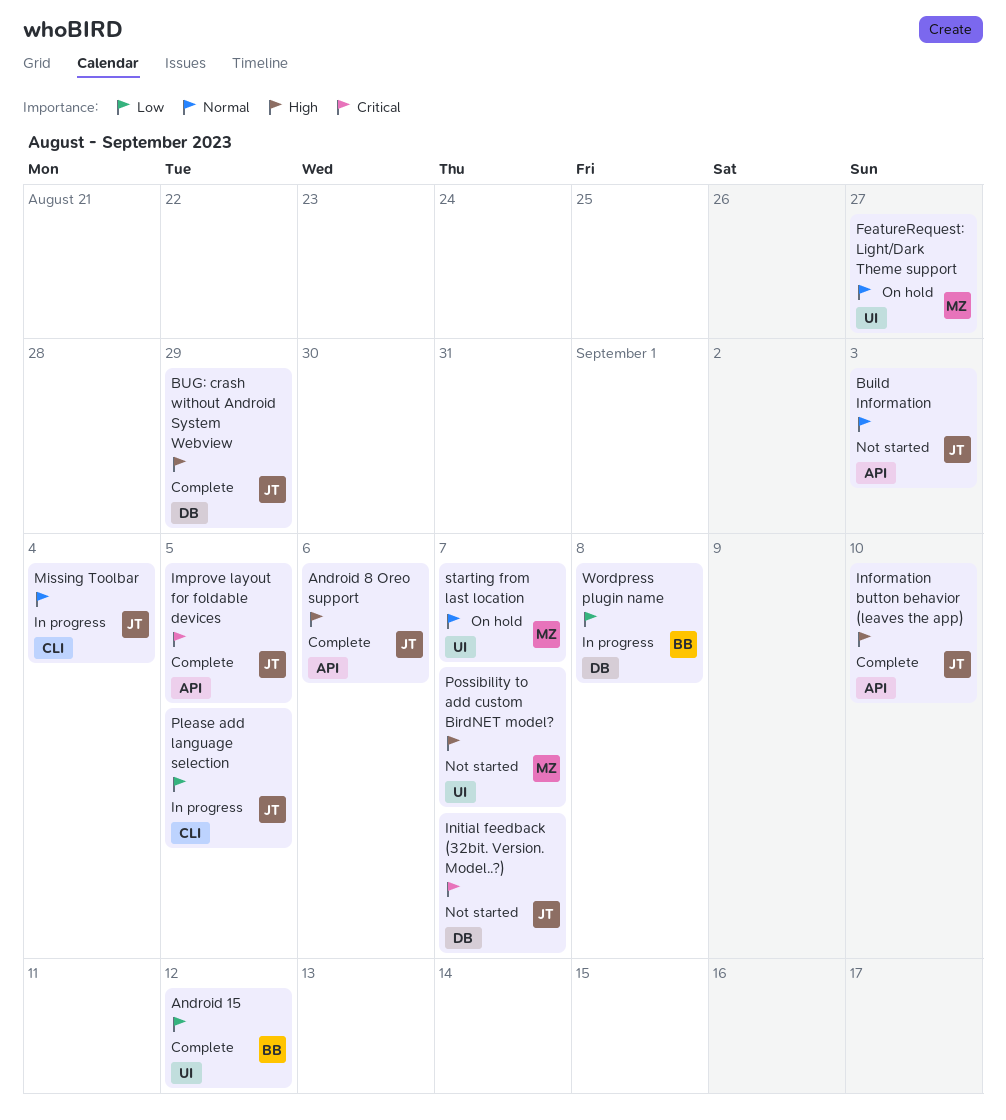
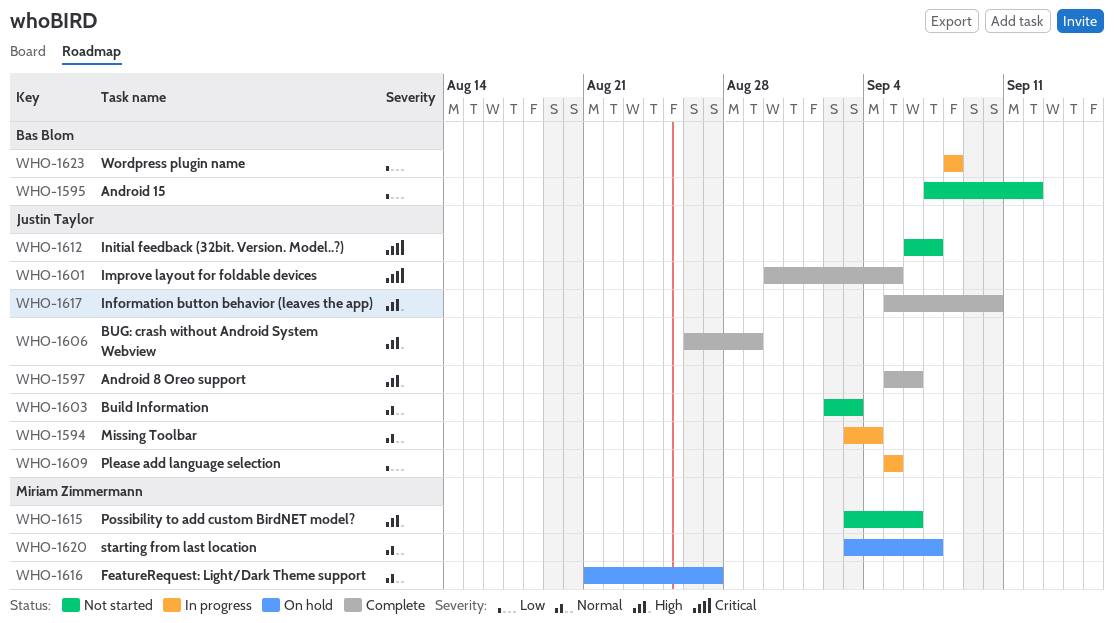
Android 15, status: Complete -> Not started
Possibility to add custom BirdNET model?, due: Sep 7 -> Sep 6

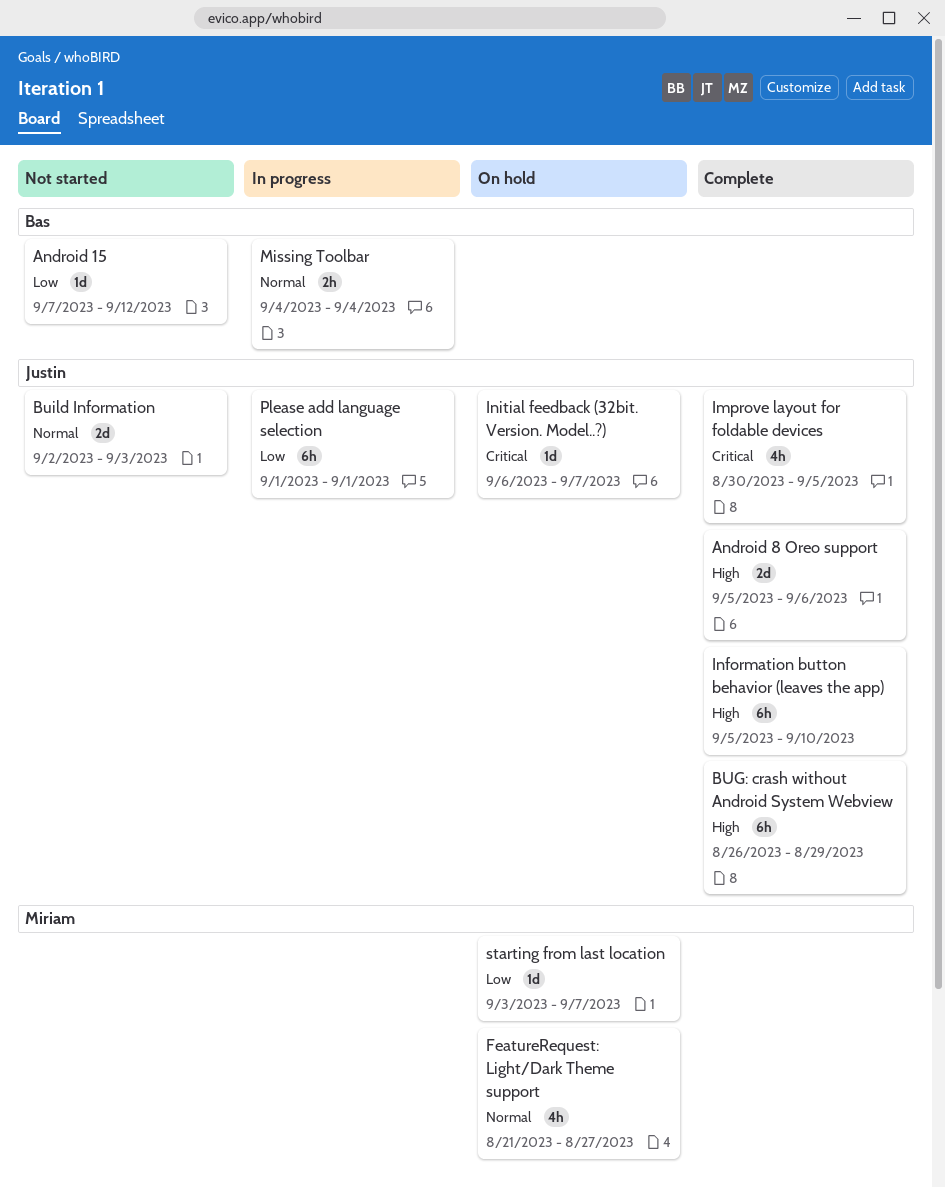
Initial feedback (32bit. Version. Model..?), status: Not started -> On hold
Missing Toolbar, owner: Justin Taylor -> Bas Blom
Missing Toolbar, start: Sep 3 -> Sep 4
Please add language selection, start: Sep 5 -> Sep 1
Please add language selection, due: Sep 5 -> Sep 1
Possibility to add custom BirdNET model?: present -> none
starting from last location, priority: Normal -> Low
Wordpress plugin name: present -> none

